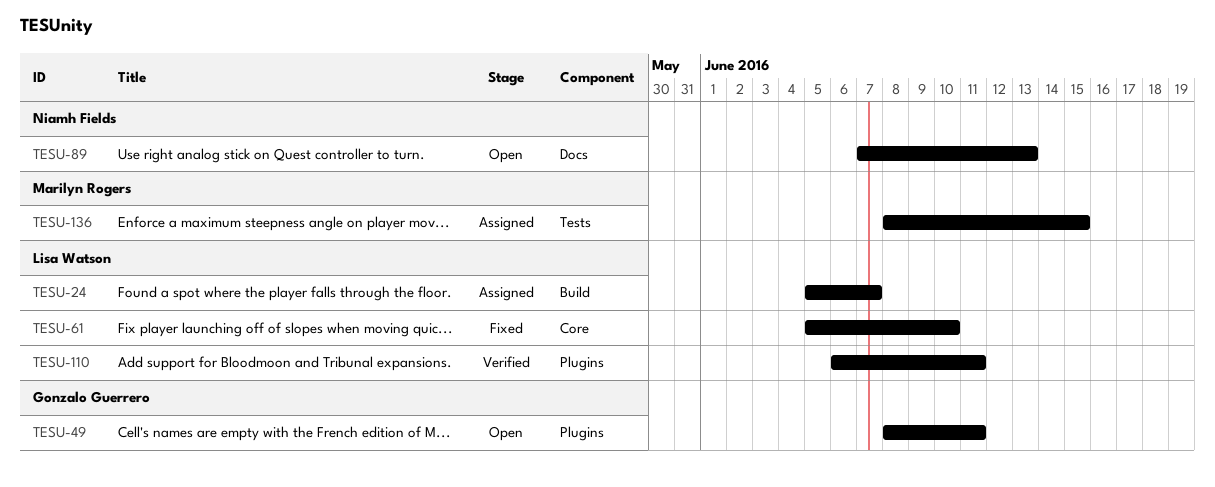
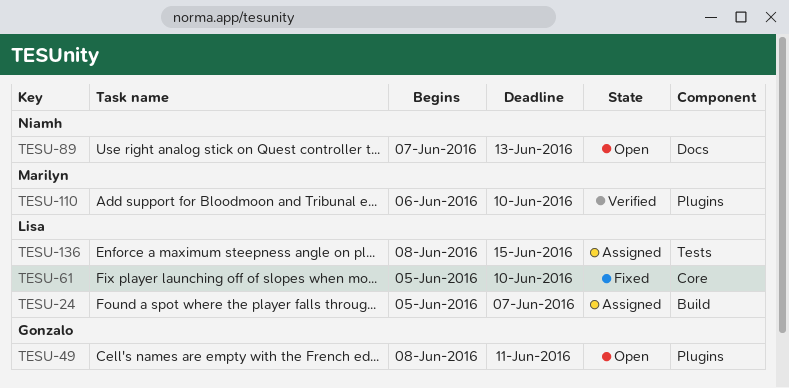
TESU-110, owner: Lisa Watson -> Marilyn Rogers
TESU-110, due: Jun 11 -> Jun 10
TESU-136, owner: Marilyn Rogers -> Lisa Watson

